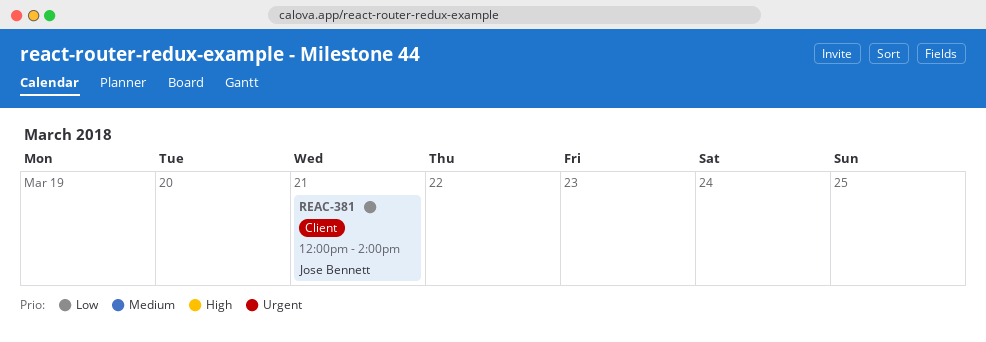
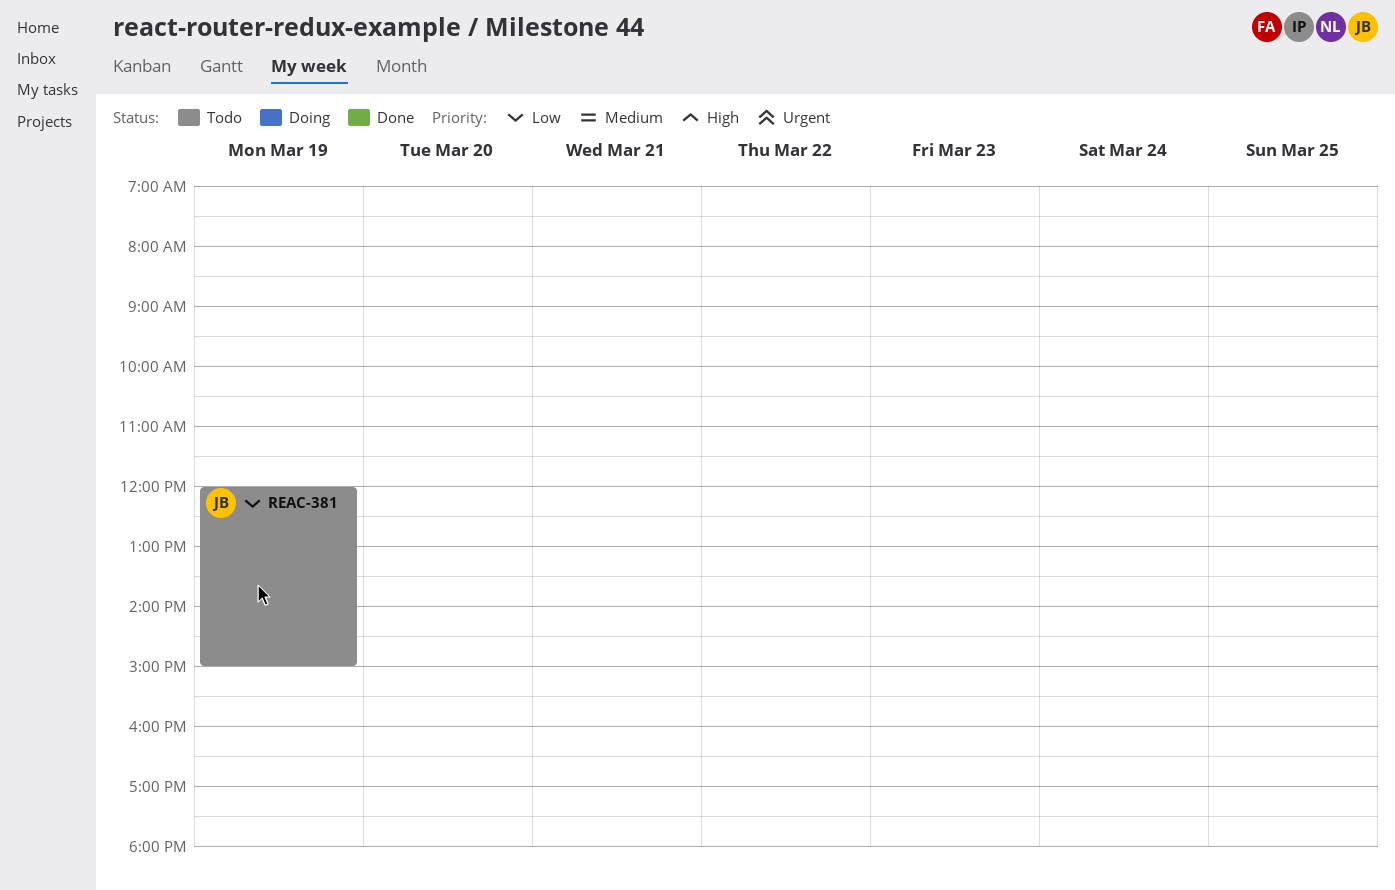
REAC-381, day: Mar 21 -> Mar 19
REAC-381, ends: 14:00 -> 15:00

